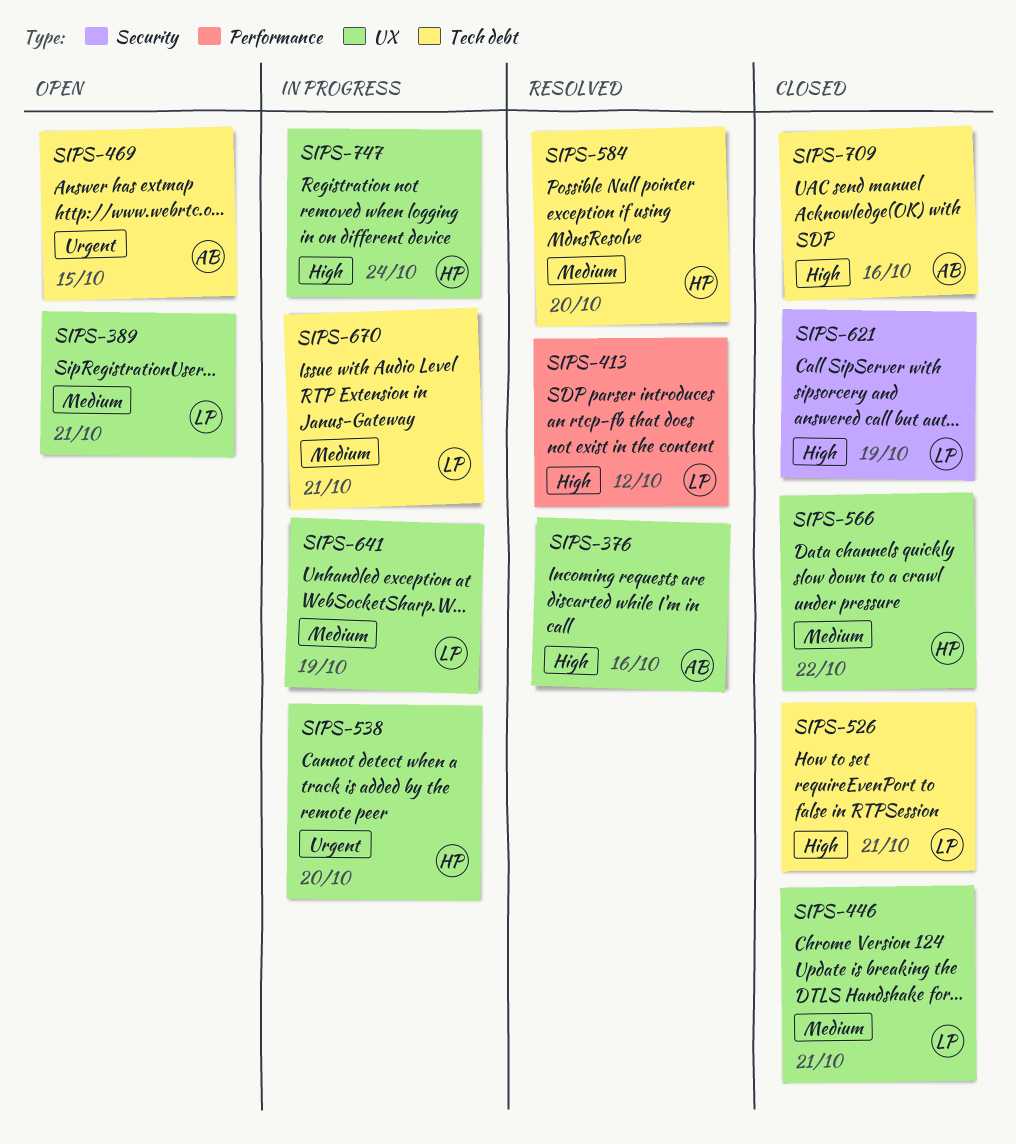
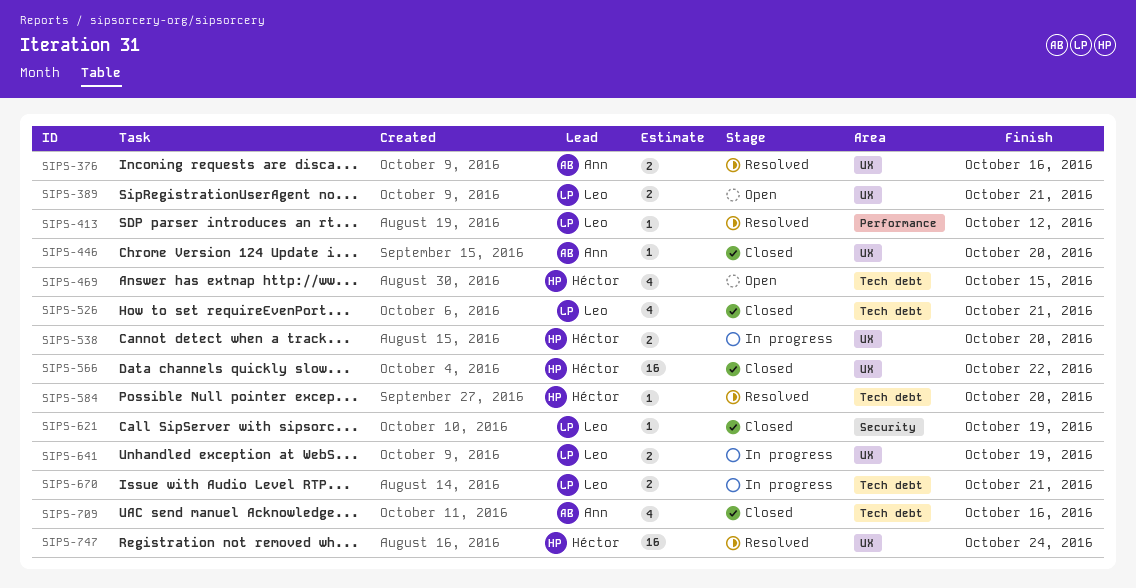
SIPS-446, owner: Leo -> Ann
SIPS-446, due: Oct 21 -> Oct 20
SIPS-469, owner: Ann -> Héctor
SIPS-747, status: In progress -> Resolved

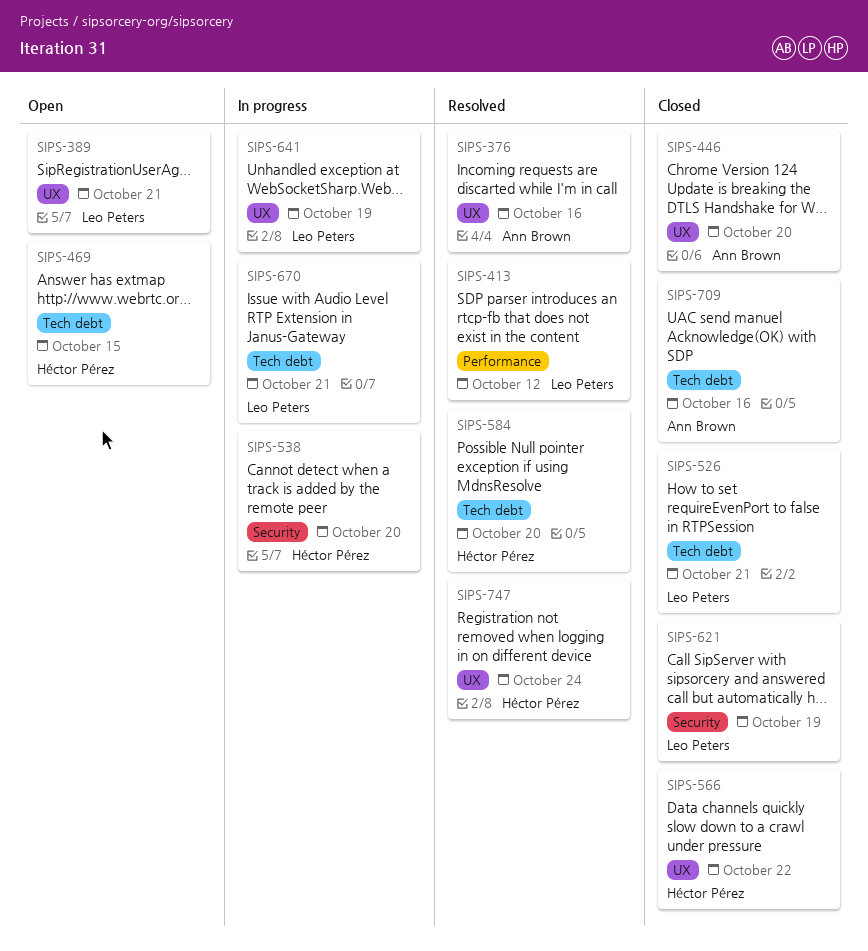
SIPS-538, label: UX -> Security

